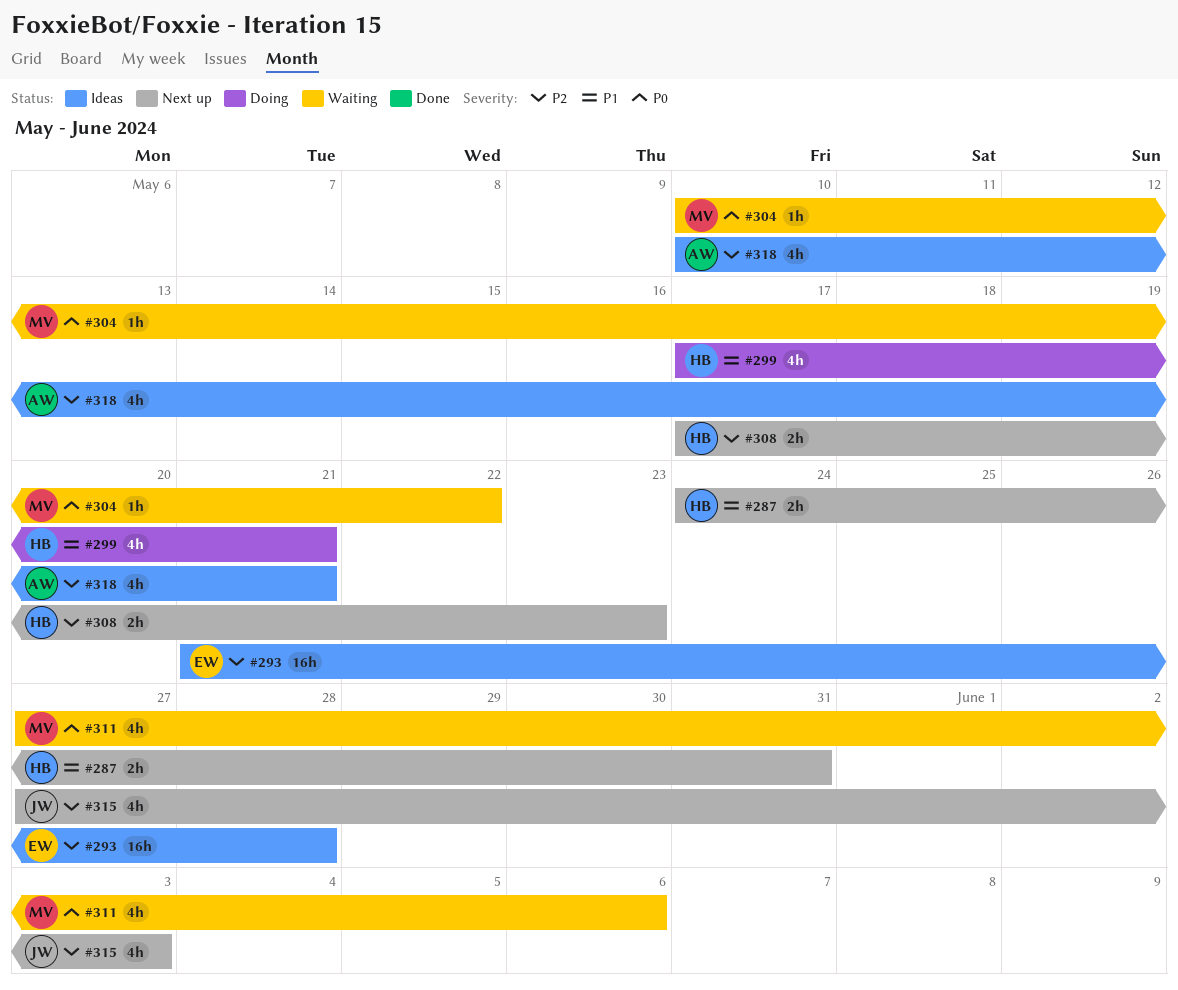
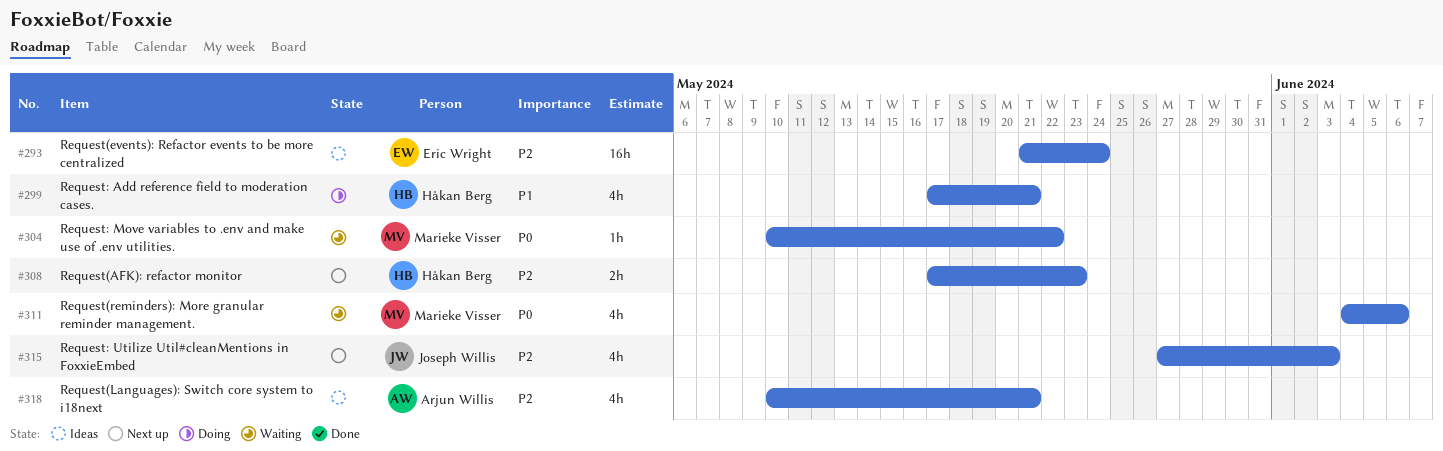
#287: present -> none
#293, due: May 28 -> May 24
#311, start: May 27 -> Jun 4

